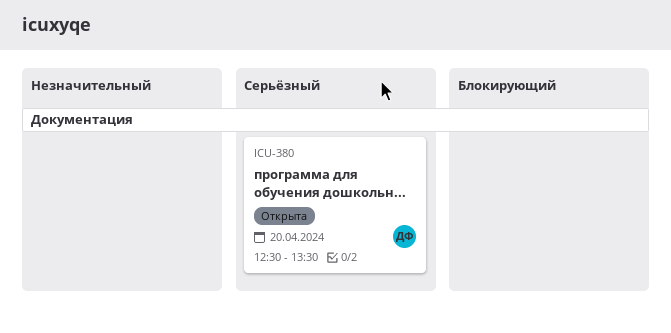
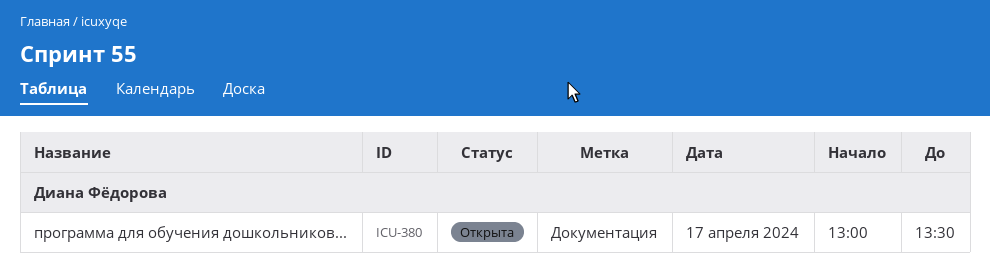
ICU-380, day: Apr 20 -> Apr 17
ICU-380, begins: 12:30 -> 13:00

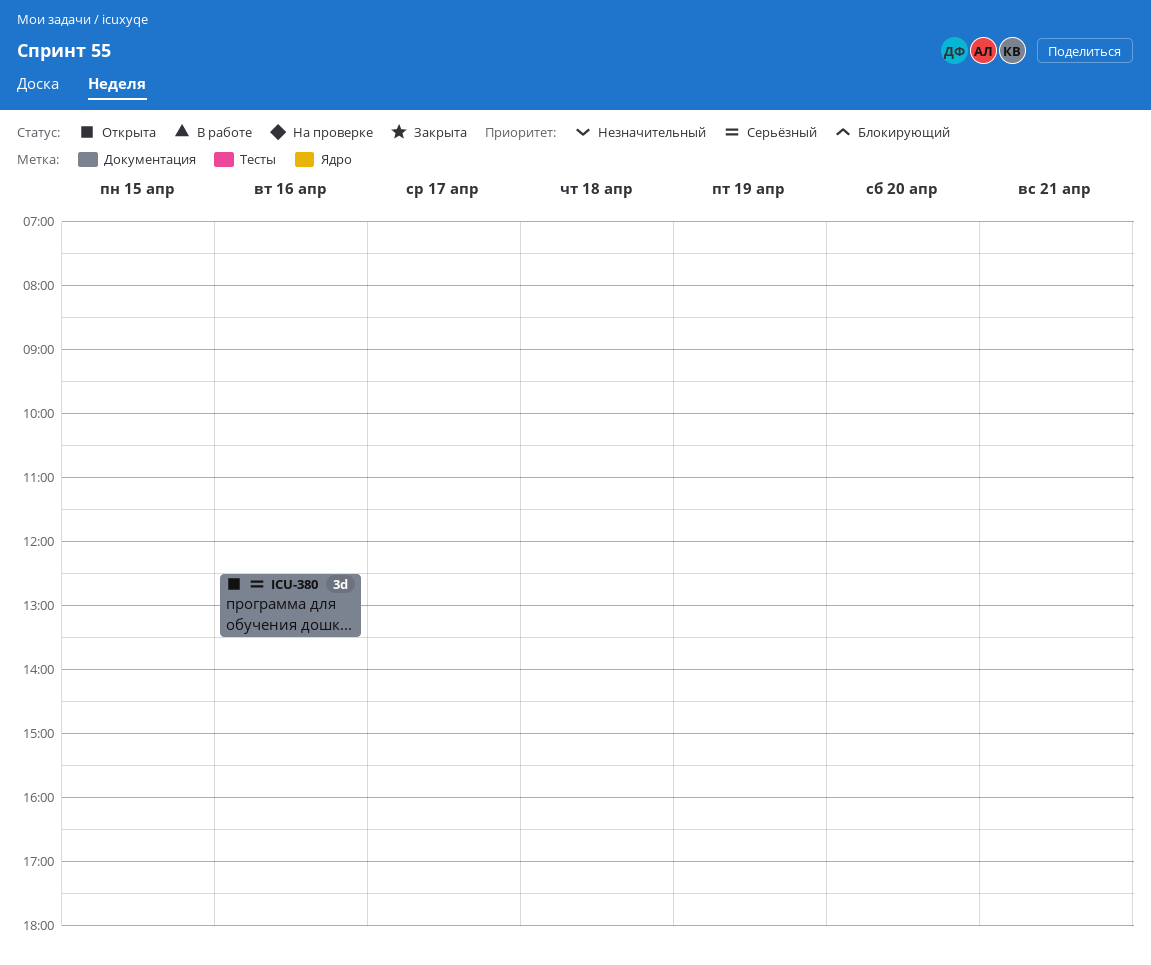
ICU-380, day: Apr 17 -> Apr 16
ICU-380, begins: 13:00 -> 12:30

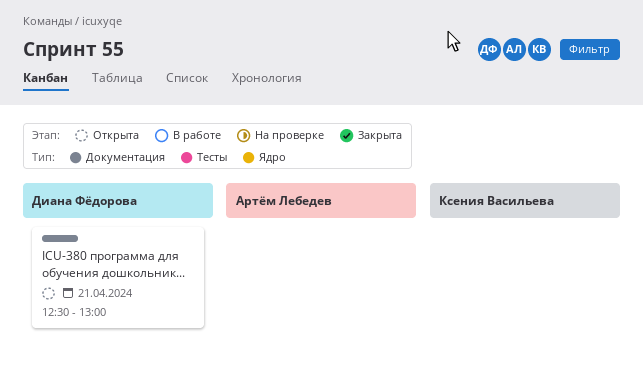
ICU-380, day: Apr 16 -> Apr 21
ICU-380, ends: 13:30 -> 13:00

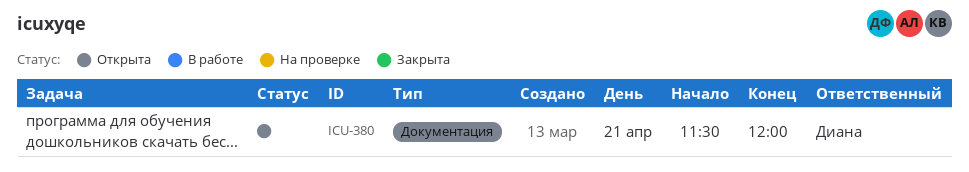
ICU-380, begins: 12:30 -> 11:30
ICU-380, ends: 13:00 -> 12:00

